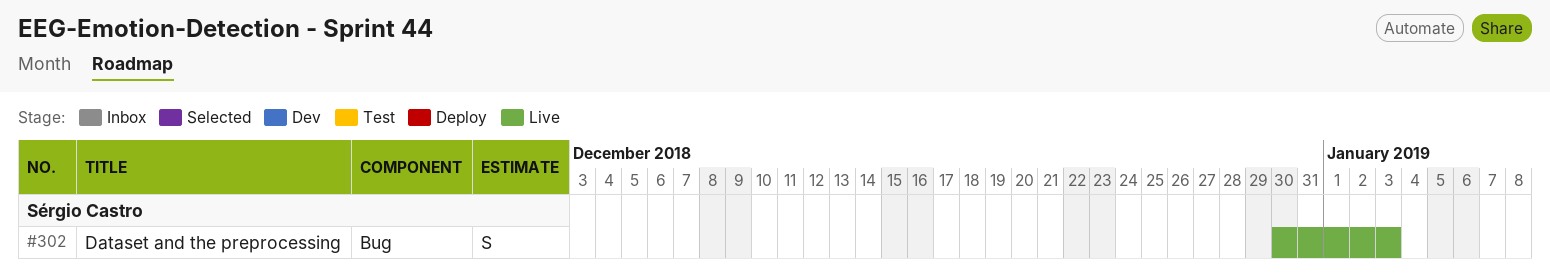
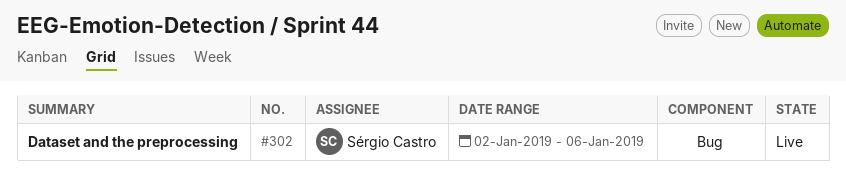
#302, start: Dec 30 -> Jan 2
#302, due: Jan 3 -> Jan 6

